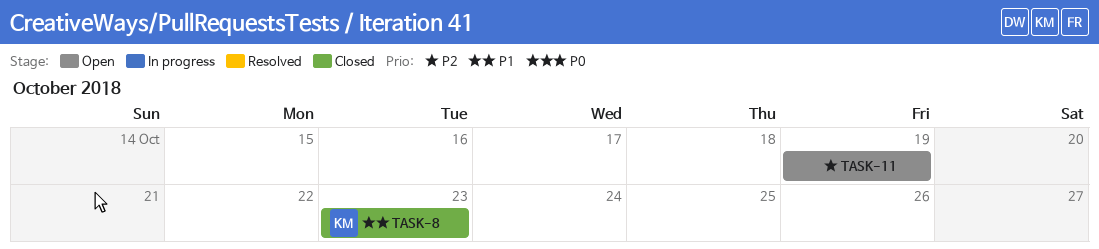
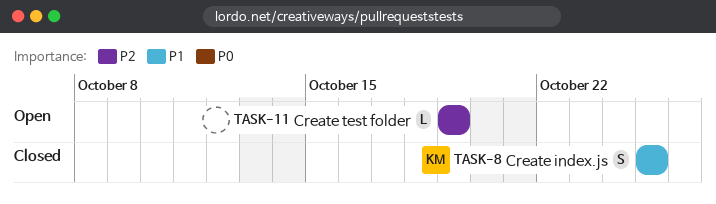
TASK-8, start: Oct 23 -> Oct 25
TASK-8, due: Oct 23 -> Oct 25

